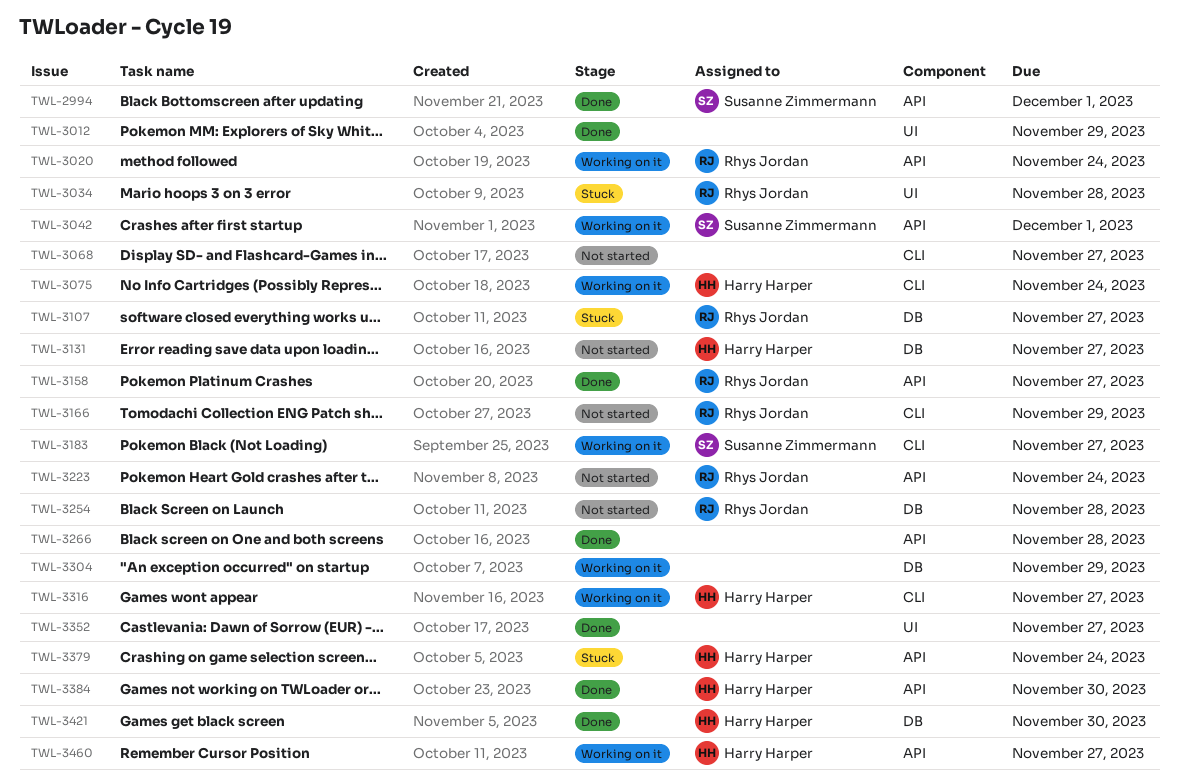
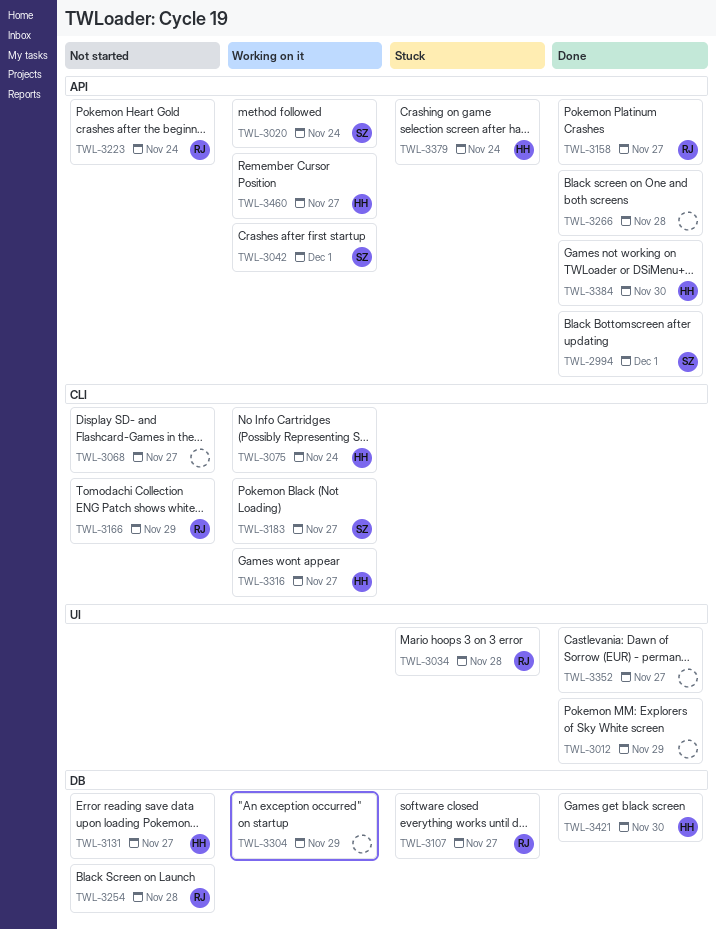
TWL-3020, owner: Rhys Jordan -> Susanne Zimmermann

